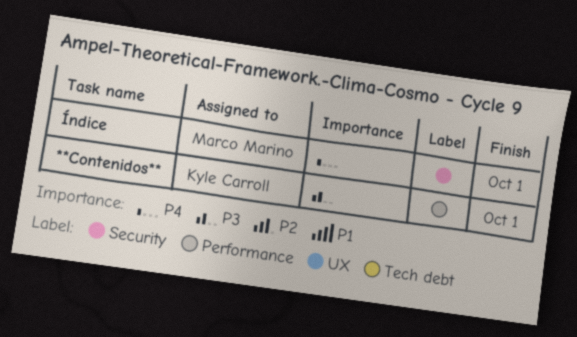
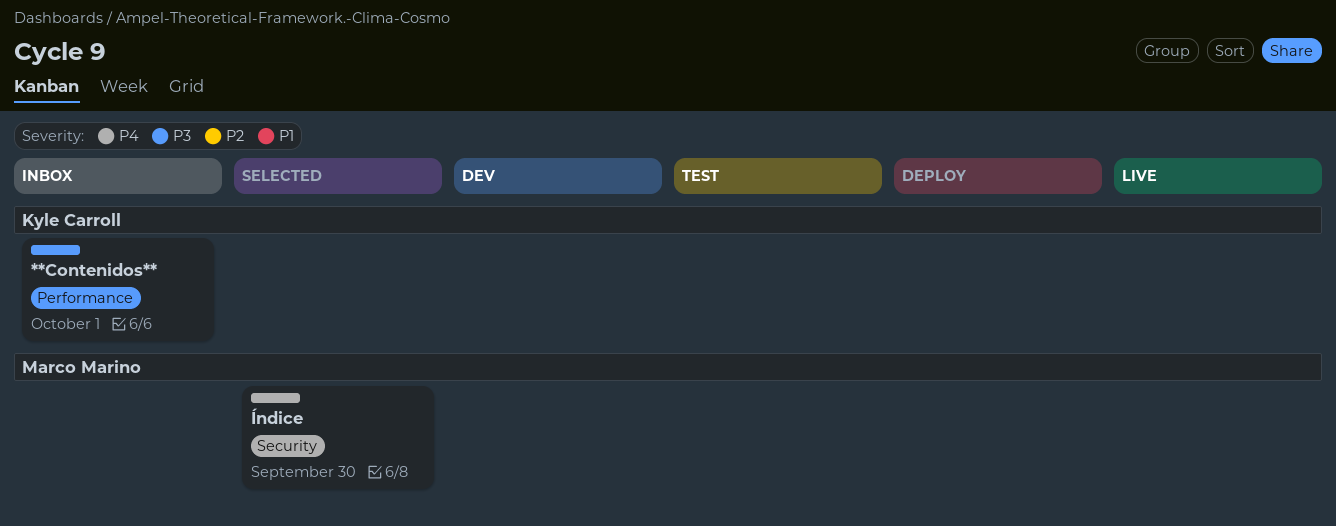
Índice, due: Oct 1 -> Sep 30

